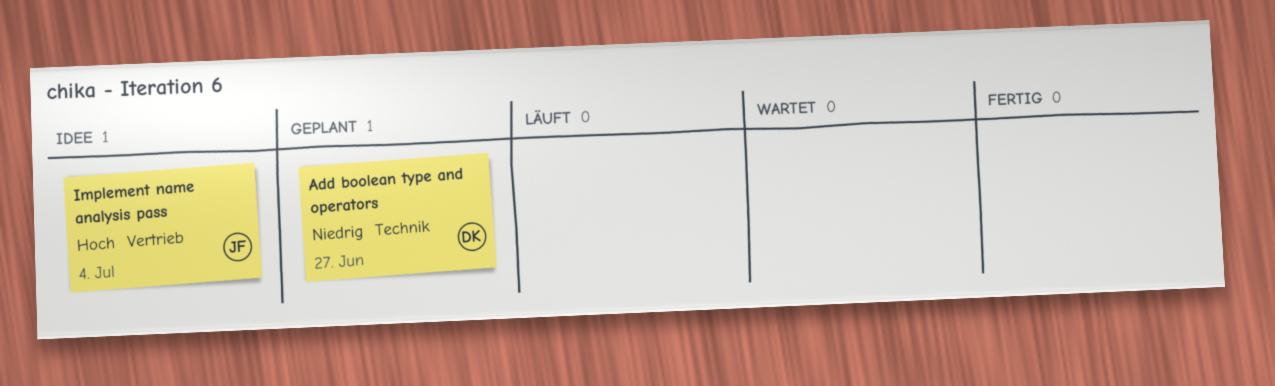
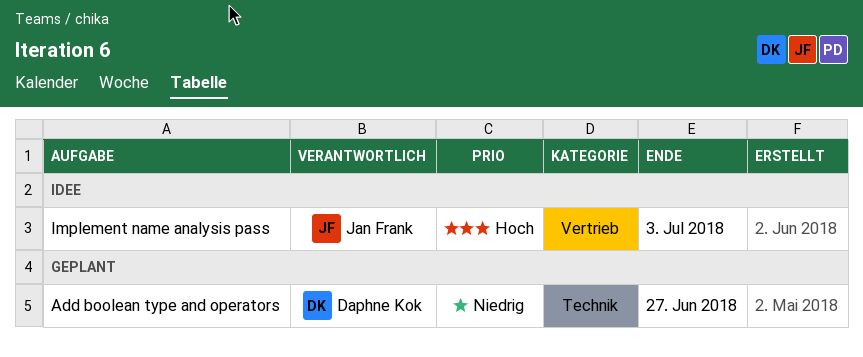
Implement name analysis pass, due: Jul 4 -> Jul 3

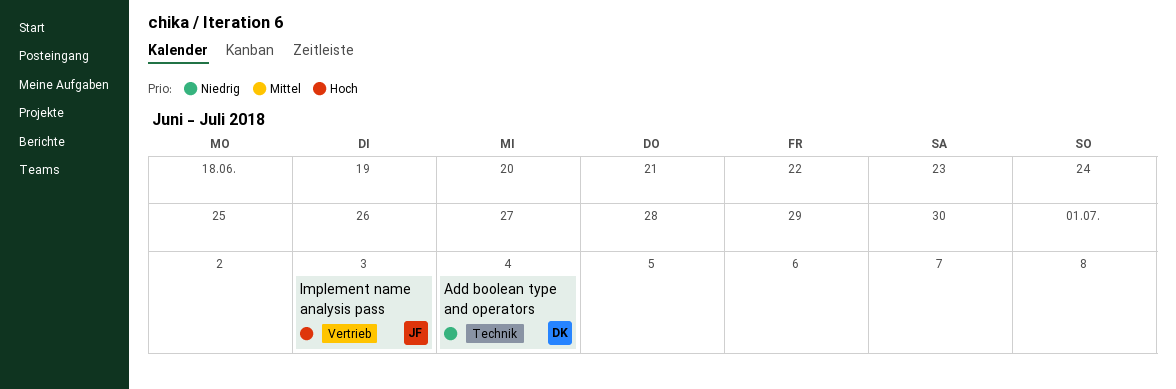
Add boolean type and operators, due: Jun 27 -> Jul 4

